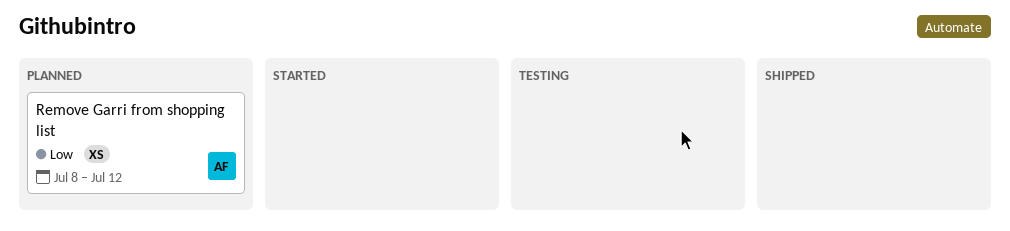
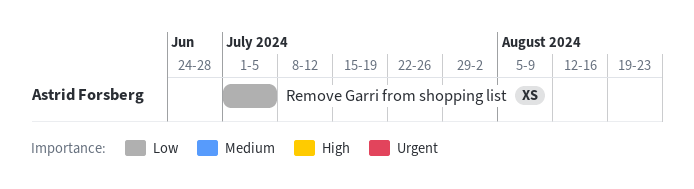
Remove Garri from shopping list, start: Jul 8 -> Jul 1
Remove Garri from shopping list, due: Jul 12 -> Jul 5

